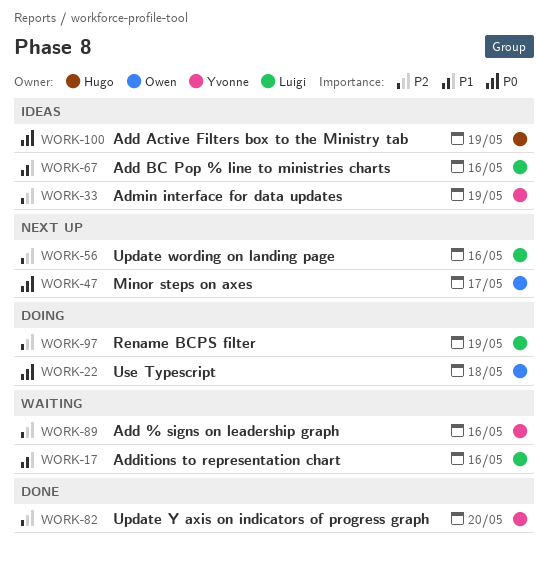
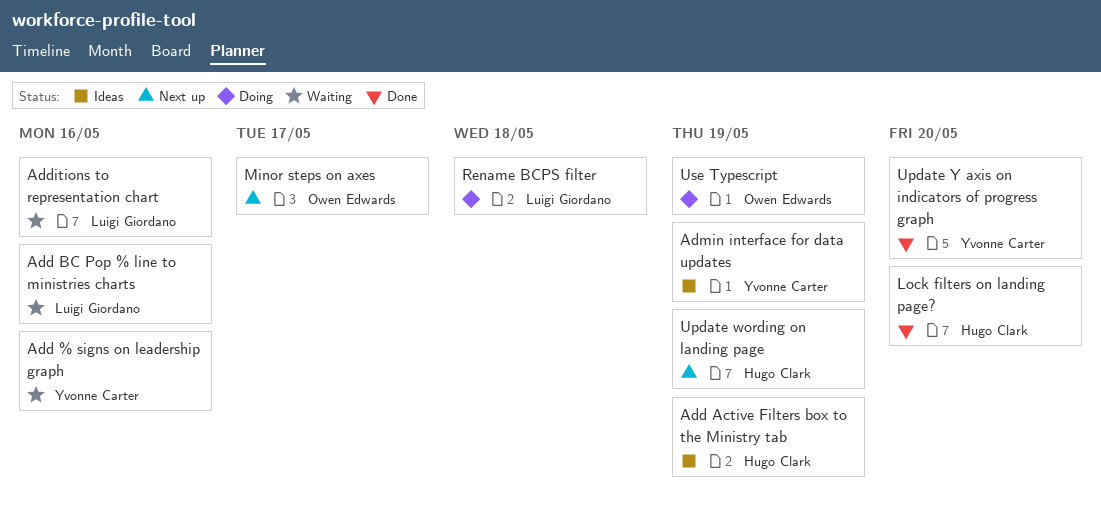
Add BC Pop % line to ministries charts, status: Ideas -> Waiting
Lock filters on landing page?: none -> present
Rename BCPS filter, due: May 19 -> May 18
Update wording on landing page, owner: Luigi Giordano -> Hugo Clark
Update wording on landing page, due: May 16 -> May 19
Use Typescript, due: May 18 -> May 19

